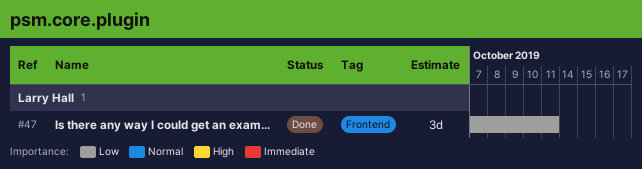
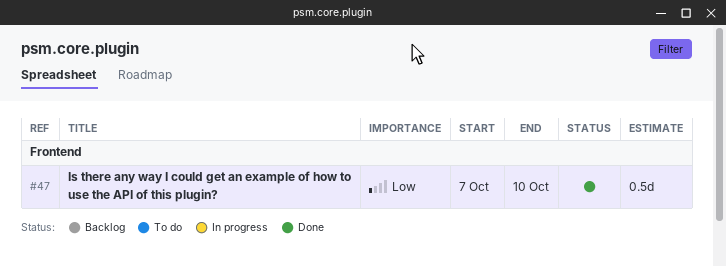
#47, estimate: 3d -> 0.5d
#47, due: Oct 11 -> Oct 10

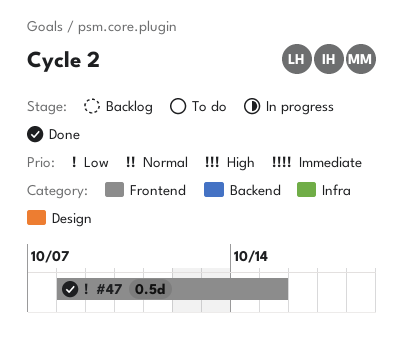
#47, start: Oct 7 -> Oct 8
#47, due: Oct 10 -> Oct 15

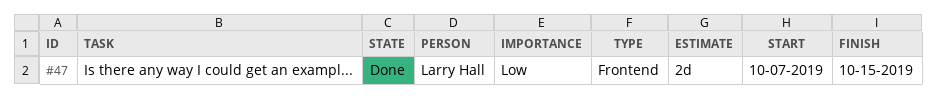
#47, estimate: 0.5d -> 2d
#47, start: Oct 8 -> Oct 7

